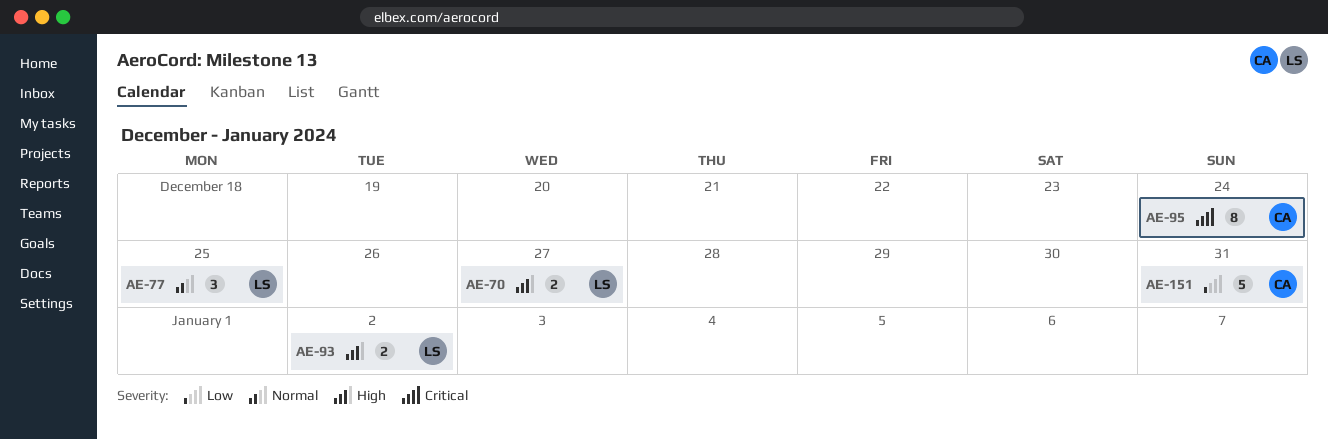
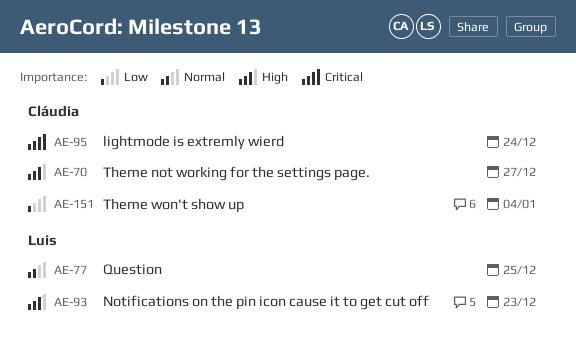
AE-70, owner: Luis -> Cláudia
AE-93, due: Jan 2 -> Dec 23
AE-151, due: Dec 31 -> Jan 4

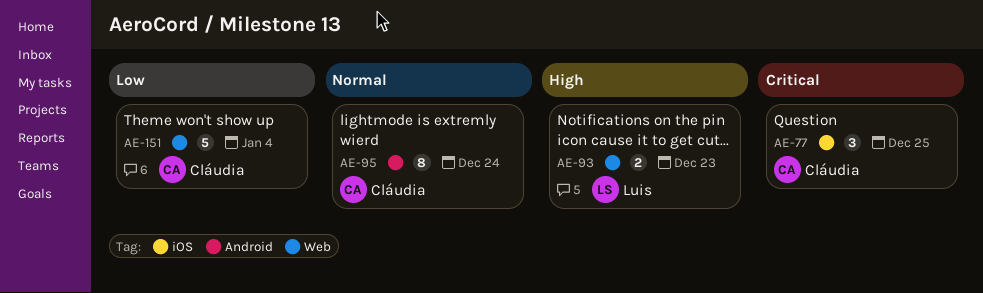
AE-70: present -> none
AE-77, owner: Luis -> Cláudia
AE-77, priority: Normal -> Critical
AE-95, priority: Critical -> Normal

